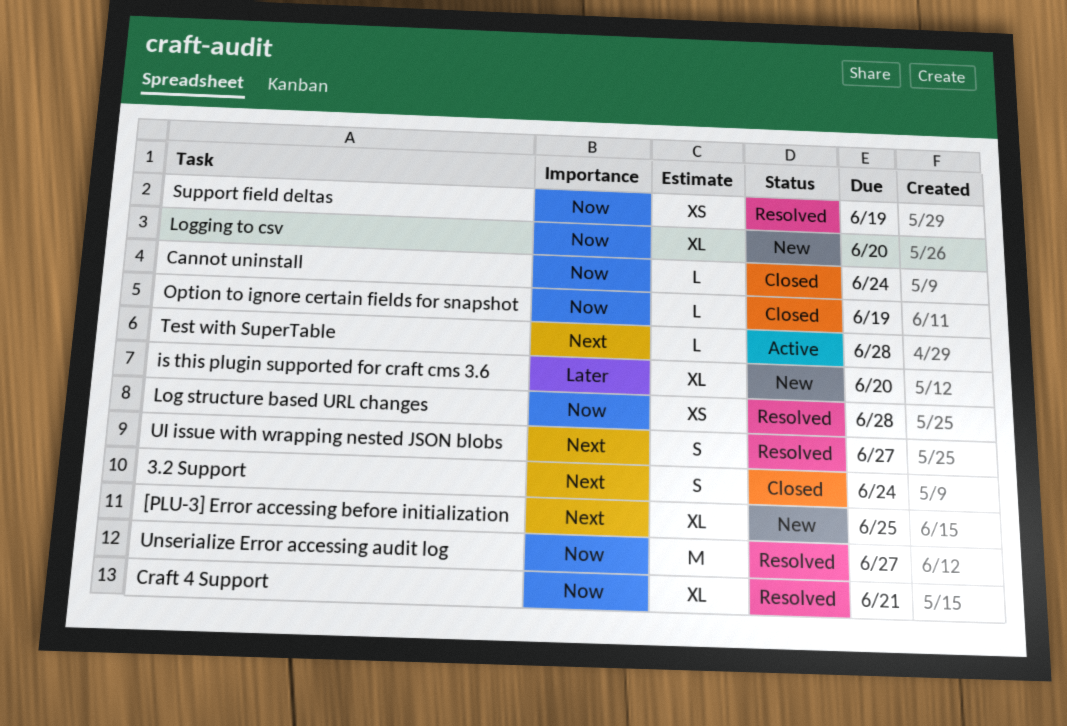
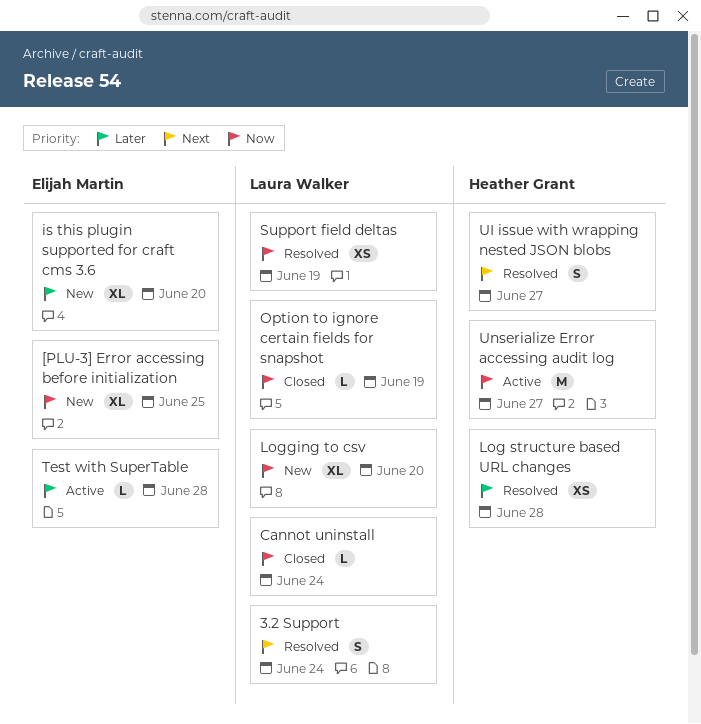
3.2 Support, status: Closed -> Resolved
[PLU-3] Error accessing before initialization, priority: Next -> Now
Craft 4 Support: present -> none
Log structure based URL changes, priority: Now -> Later
Test with SuperTable, priority: Next -> Later
Unserialize Error accessing audit log, status: Resolved -> Active

